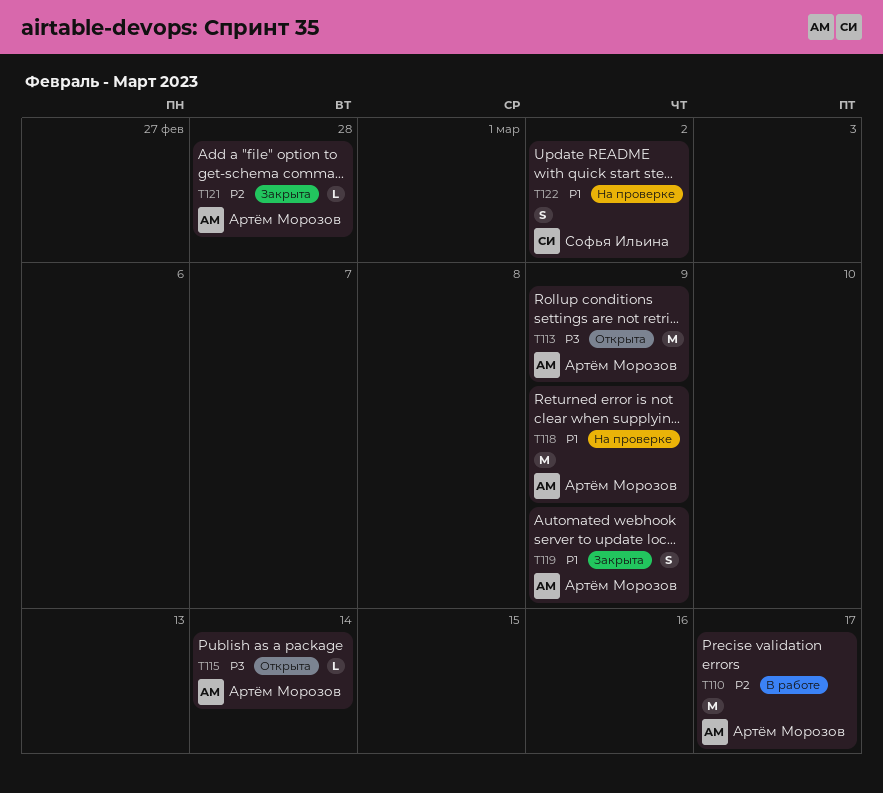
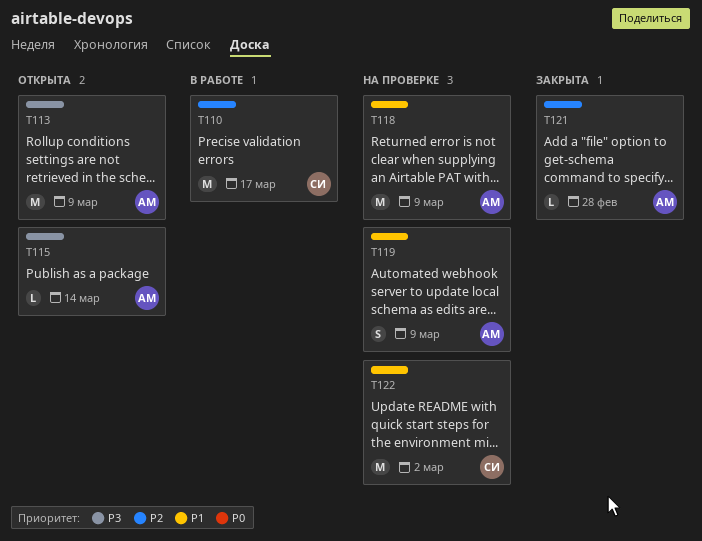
T110, owner: Артём Морозов -> Софья Ильина
T119, status: Закрыта -> На проверке
T122, estimate: S -> M

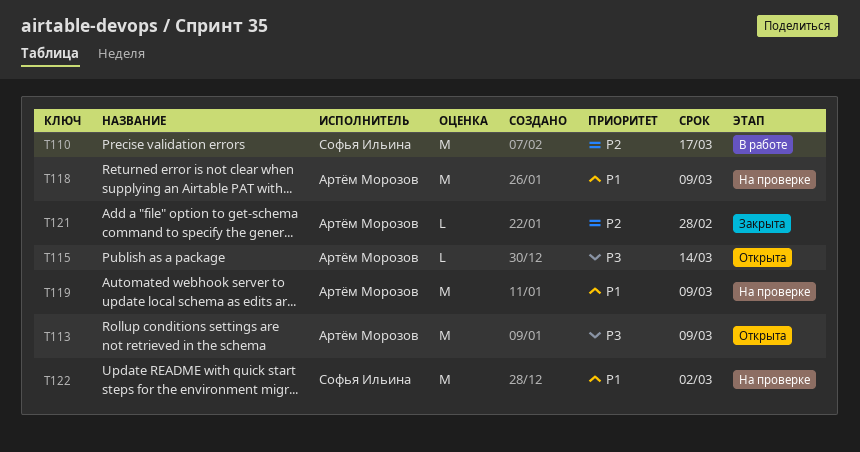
T119, estimate: S -> M

